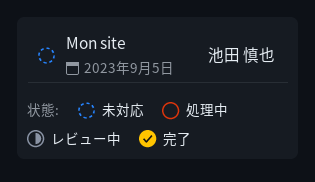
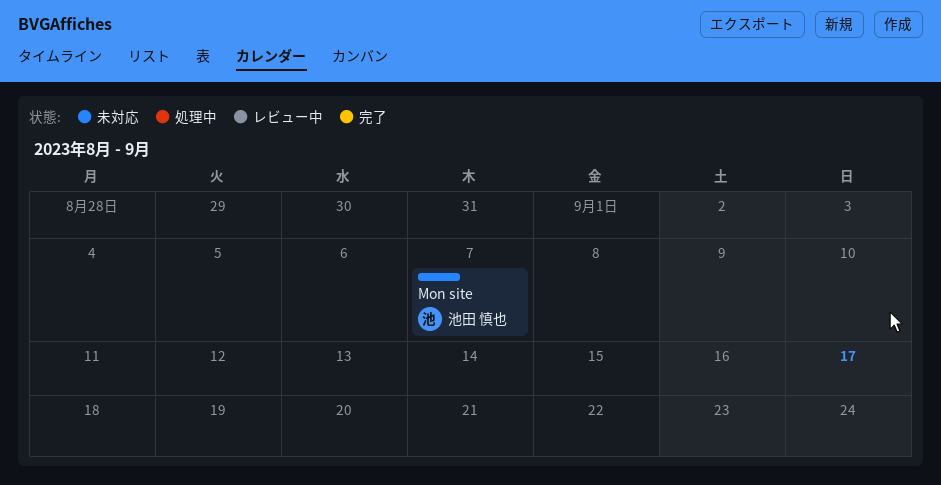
Mon site, due: Sep 5 -> Sep 7

